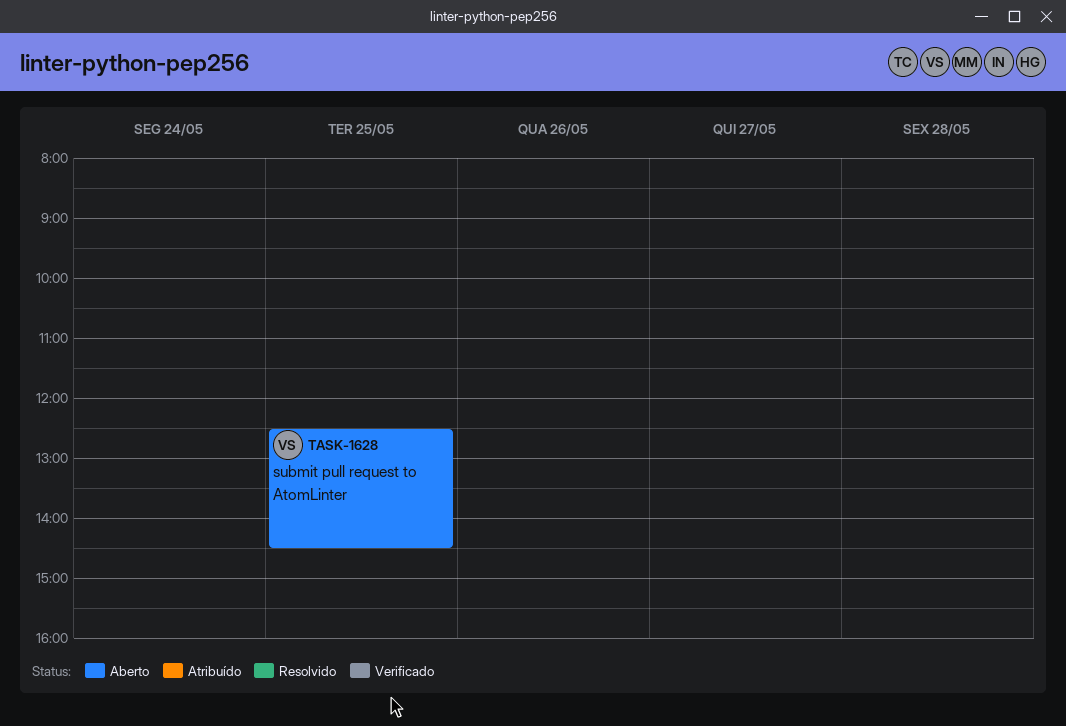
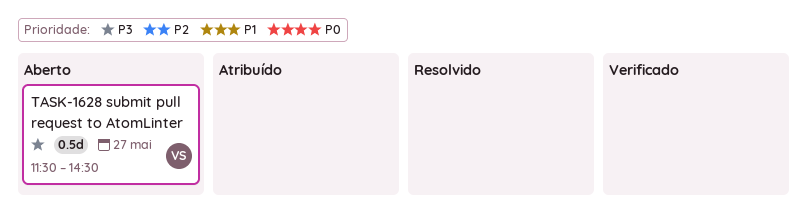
TASK-1628, day: May 25 -> May 27
TASK-1628, begins: 12:30 -> 11:30

